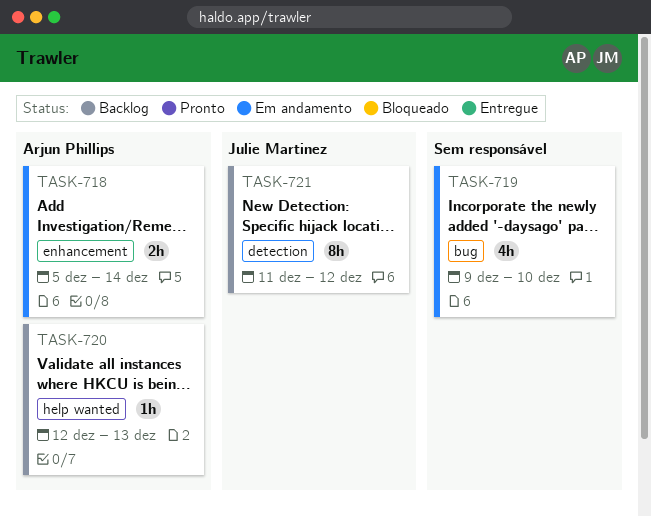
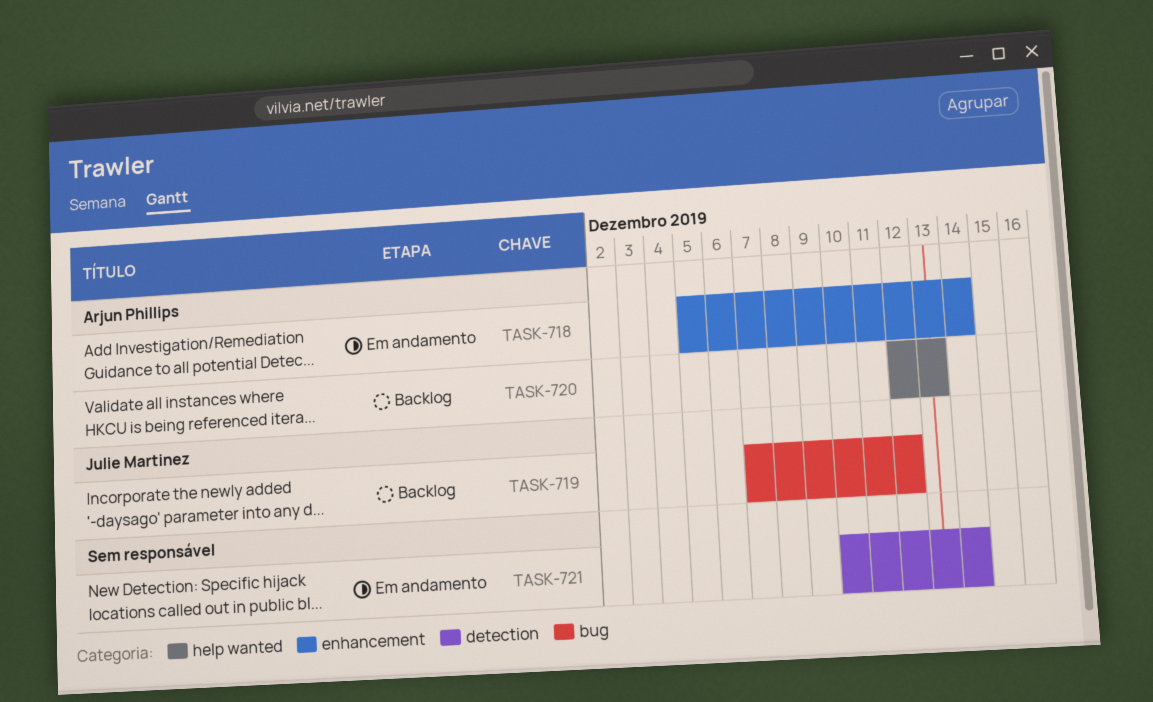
TASK-719, status: Em andamento -> Backlog
TASK-719, owner: none -> Julie Martinez
TASK-719, start: Dec 9 -> Dec 7
TASK-719, due: Dec 10 -> Dec 12
TASK-721, status: Backlog -> Em andamento
TASK-721, owner: Julie Martinez -> none
TASK-721, start: Dec 11 -> Dec 10
TASK-721, due: Dec 12 -> Dec 14

